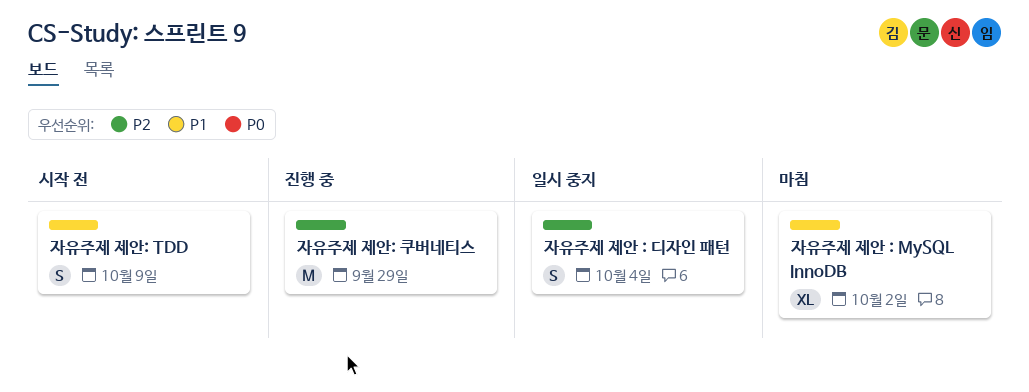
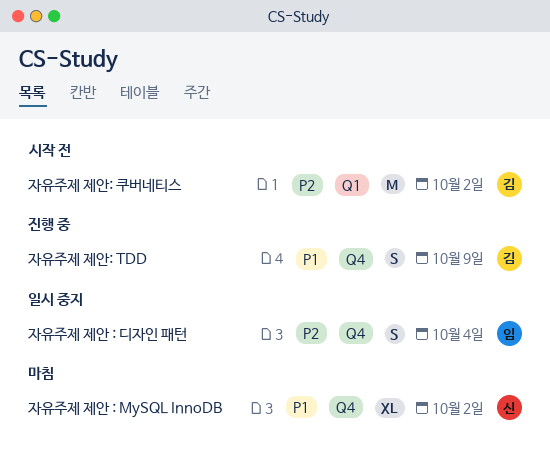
자유주제 제안: TDD, status: 시작 전 -> 진행 중
자유주제 제안: 쿠버네티스, status: 진행 중 -> 시작 전
자유주제 제안: 쿠버네티스, due: Sep 29 -> Oct 2

